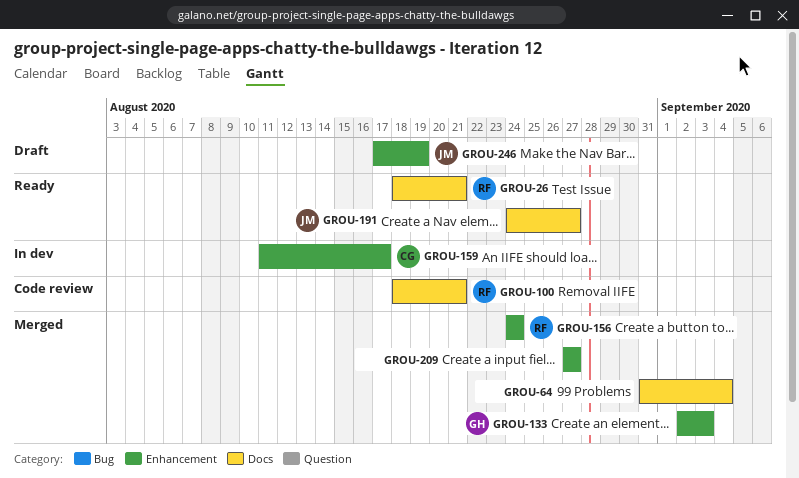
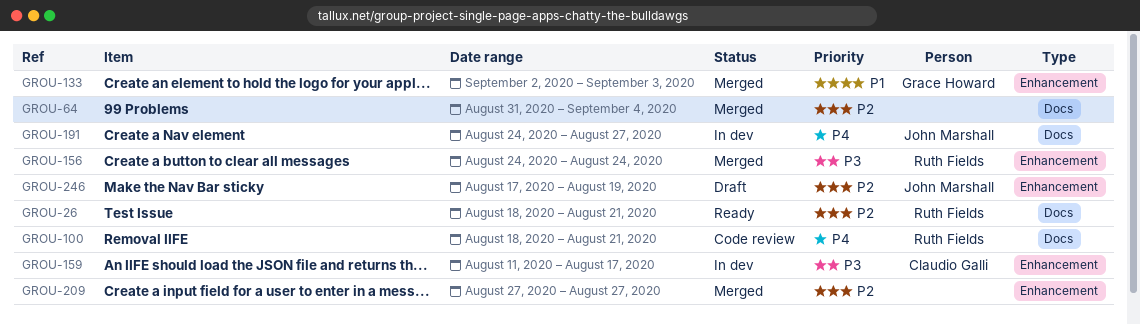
GROU-191, status: Ready -> In dev

